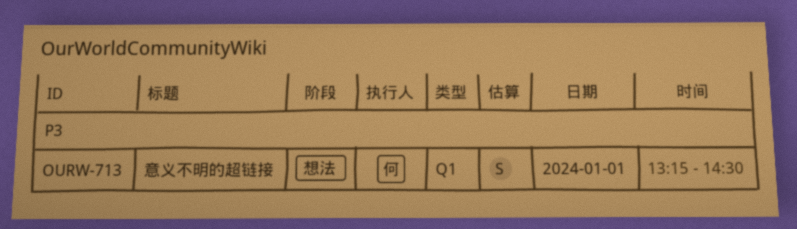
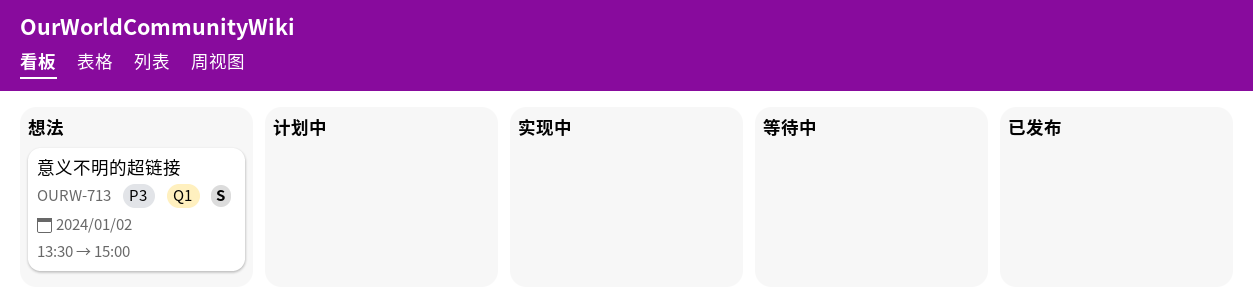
OURW-713, day: Jan 1 -> Jan 2
OURW-713, begins: 13:15 -> 13:30
OURW-713, ends: 14:30 -> 15:00

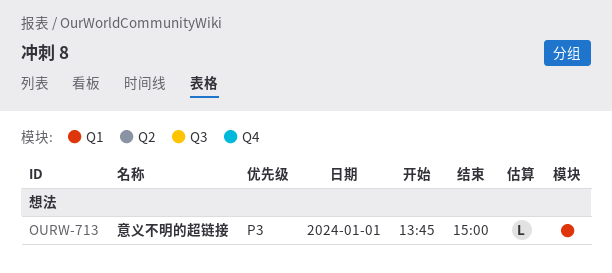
OURW-713, estimate: S -> L
OURW-713, day: Jan 2 -> Jan 1
OURW-713, begins: 13:30 -> 13:45

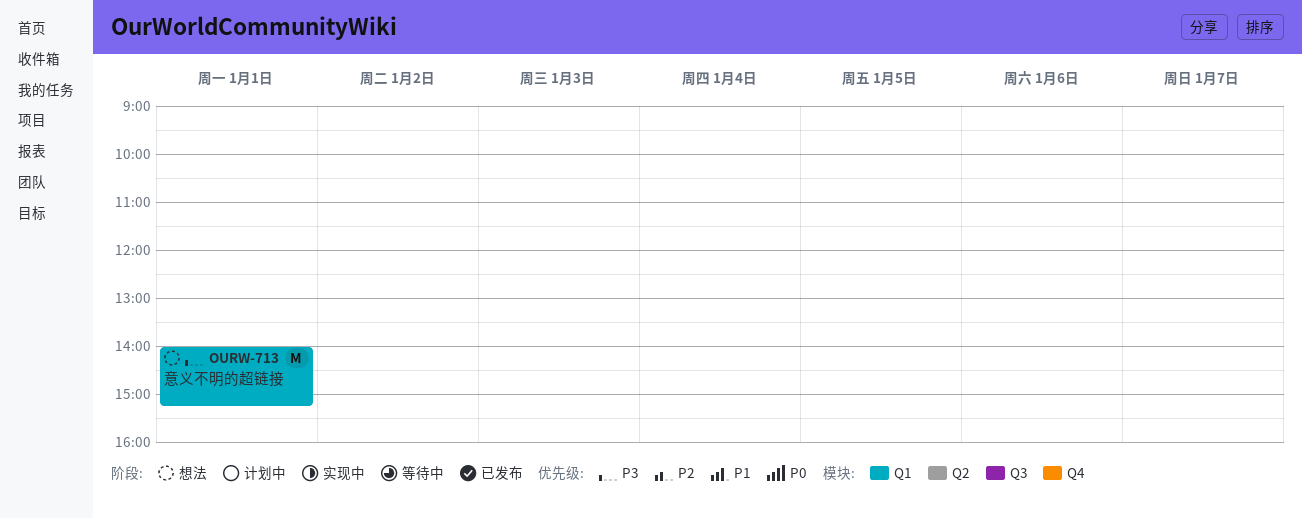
OURW-713, estimate: L -> M
OURW-713, begins: 13:45 -> 14:00
OURW-713, ends: 15:00 -> 15:15

